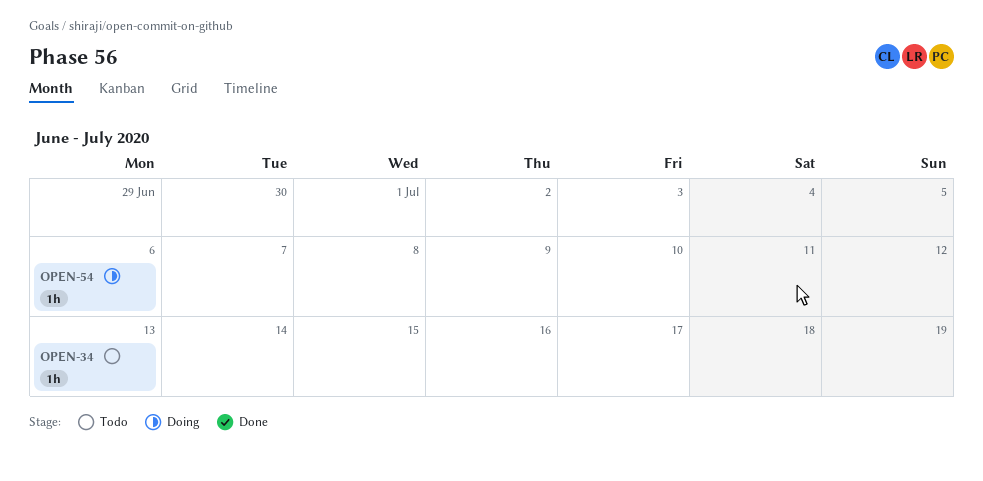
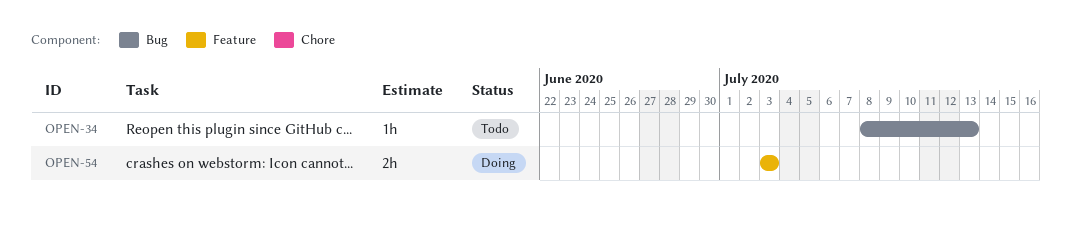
OPEN-54, estimate: 1h -> 2h
OPEN-54, due: Jul 6 -> Jul 3

